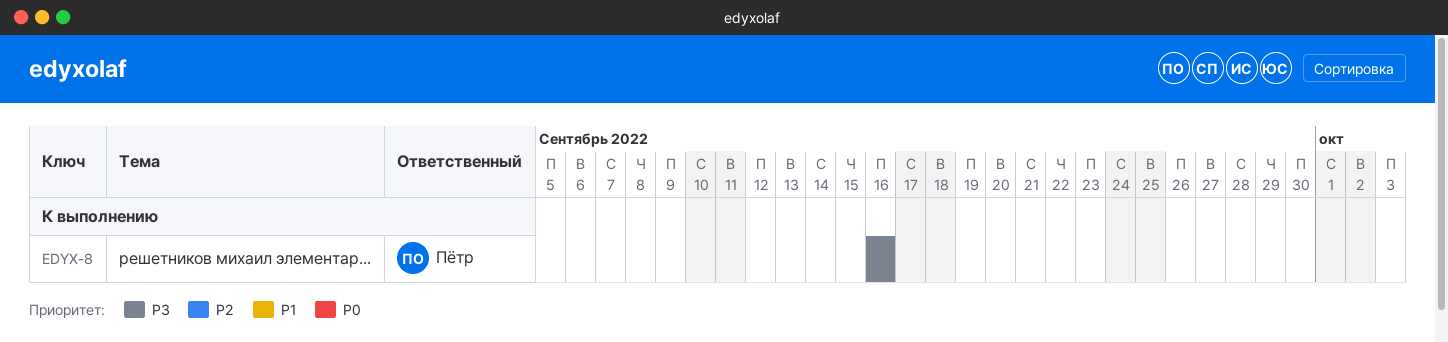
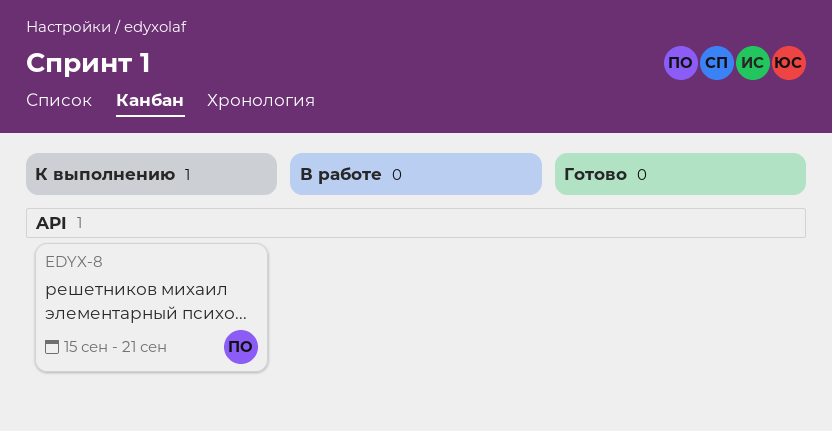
EDYX-8, start: Sep 16 -> Sep 15
EDYX-8, due: Sep 16 -> Sep 21

